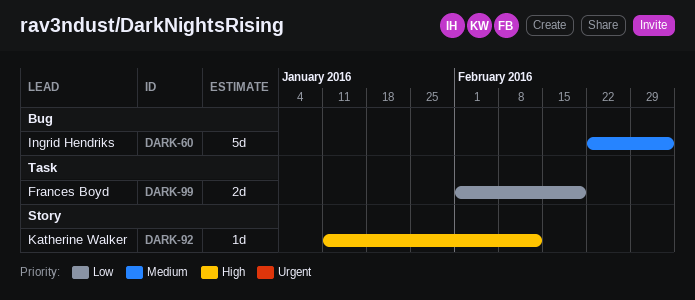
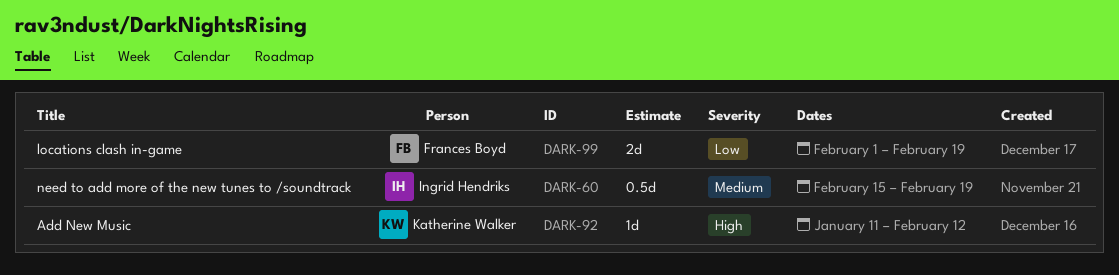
DARK-60, estimate: 5d -> 0.5d
DARK-60, start: Feb 22 -> Feb 15
DARK-60, due: Mar 4 -> Feb 19

